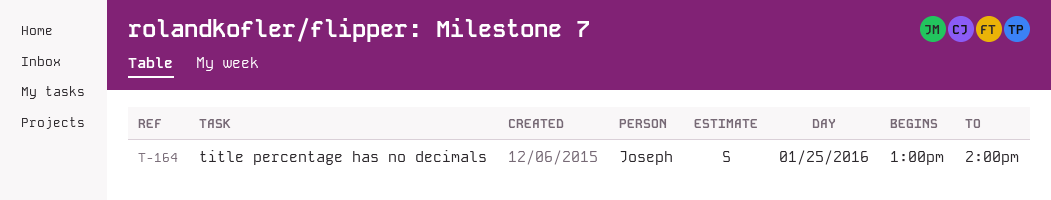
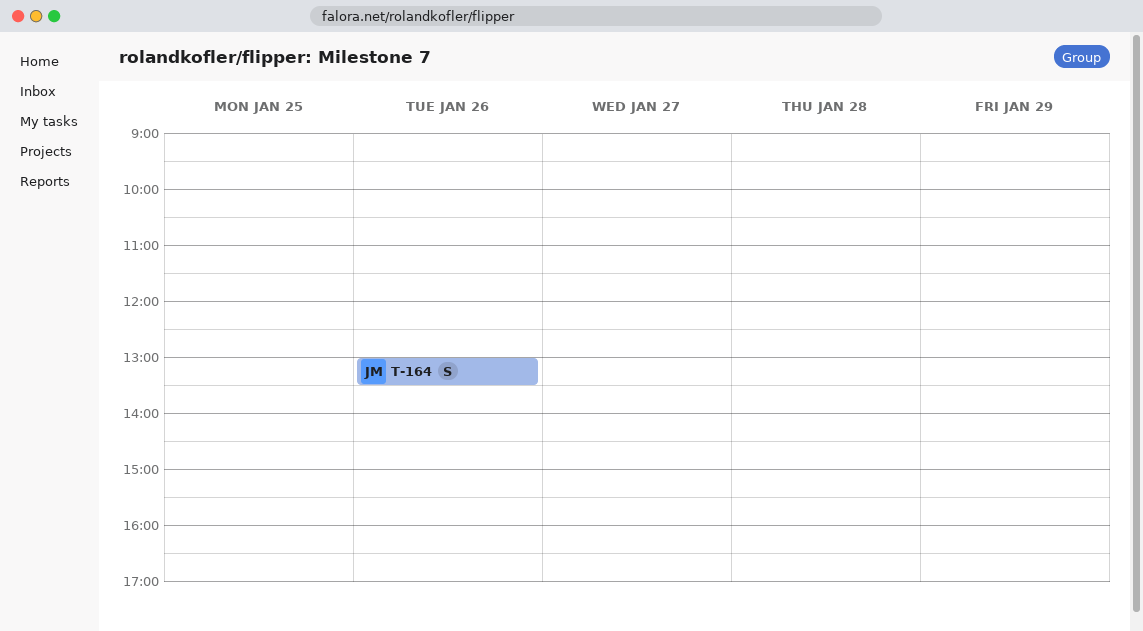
T-164, day: Jan 25 -> Jan 26
T-164, ends: 14:00 -> 13:30

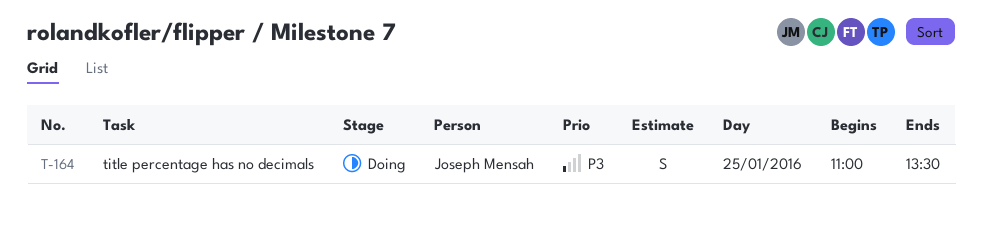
T-164, day: Jan 26 -> Jan 25
T-164, begins: 13:00 -> 11:00

